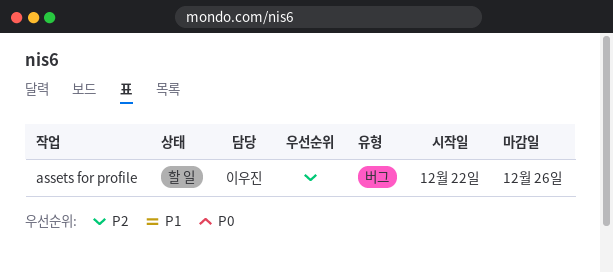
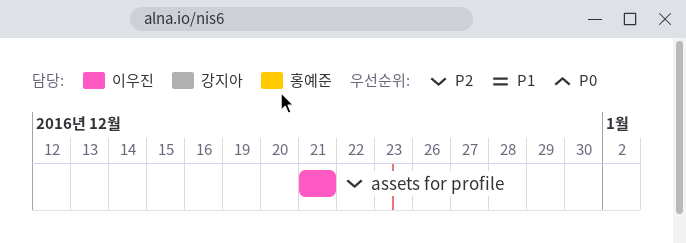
assets for profile, start: Dec 22 -> Dec 21
assets for profile, due: Dec 26 -> Dec 21

